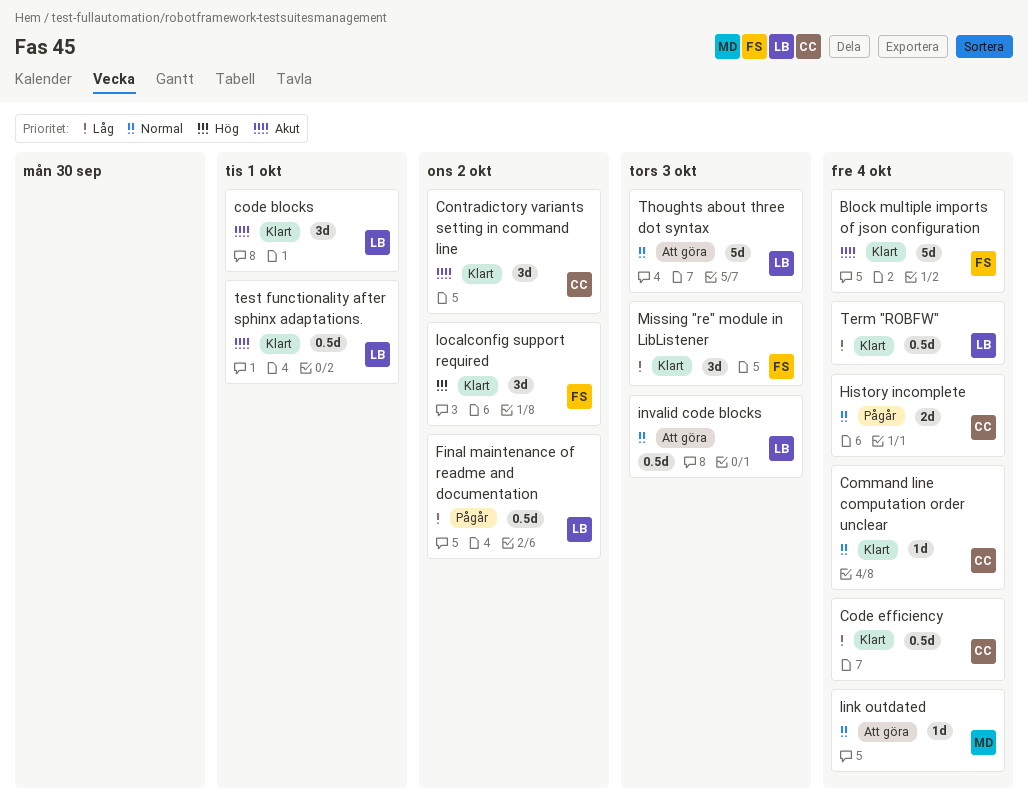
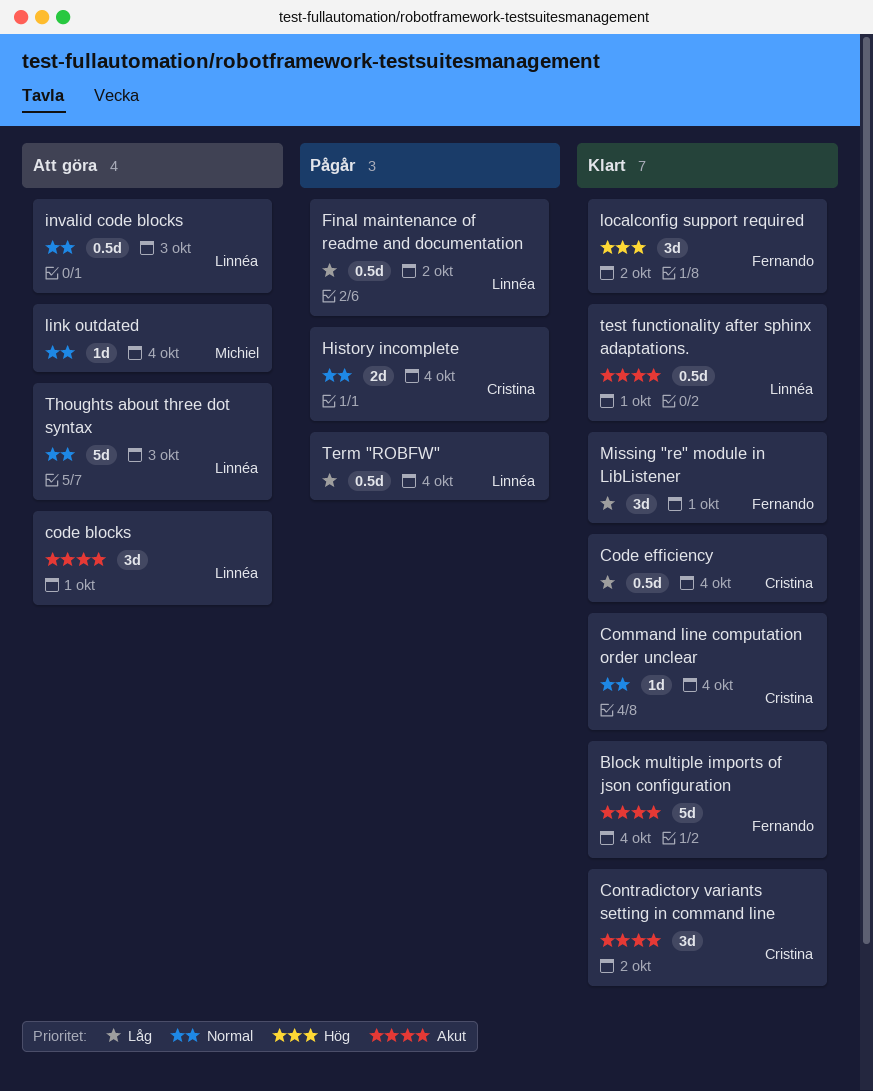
code blocks, status: Klart -> Att göra
Missing "re" module in LibListener, due: Oct 3 -> Oct 1
Term "ROBFW", status: Klart -> Pågår

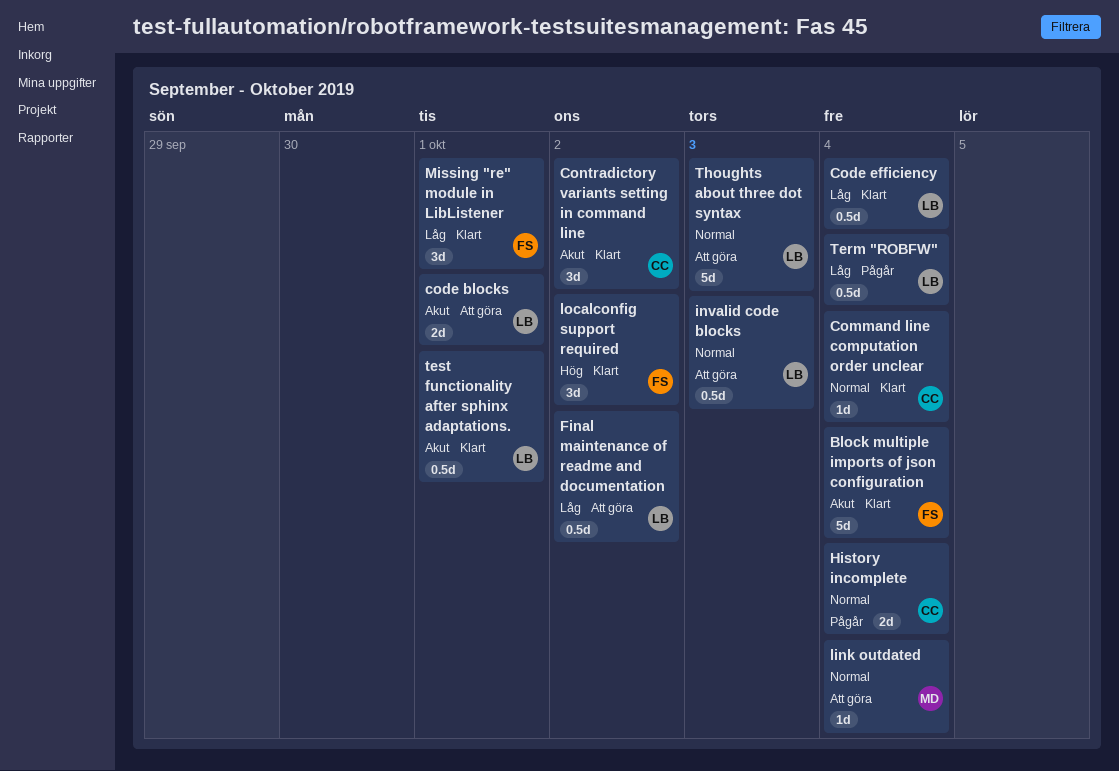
code blocks, estimate: 3d -> 2d
Code efficiency, owner: Cristina -> Linnéa
Final maintenance of readme and documentation, status: Pågår -> Att göra

